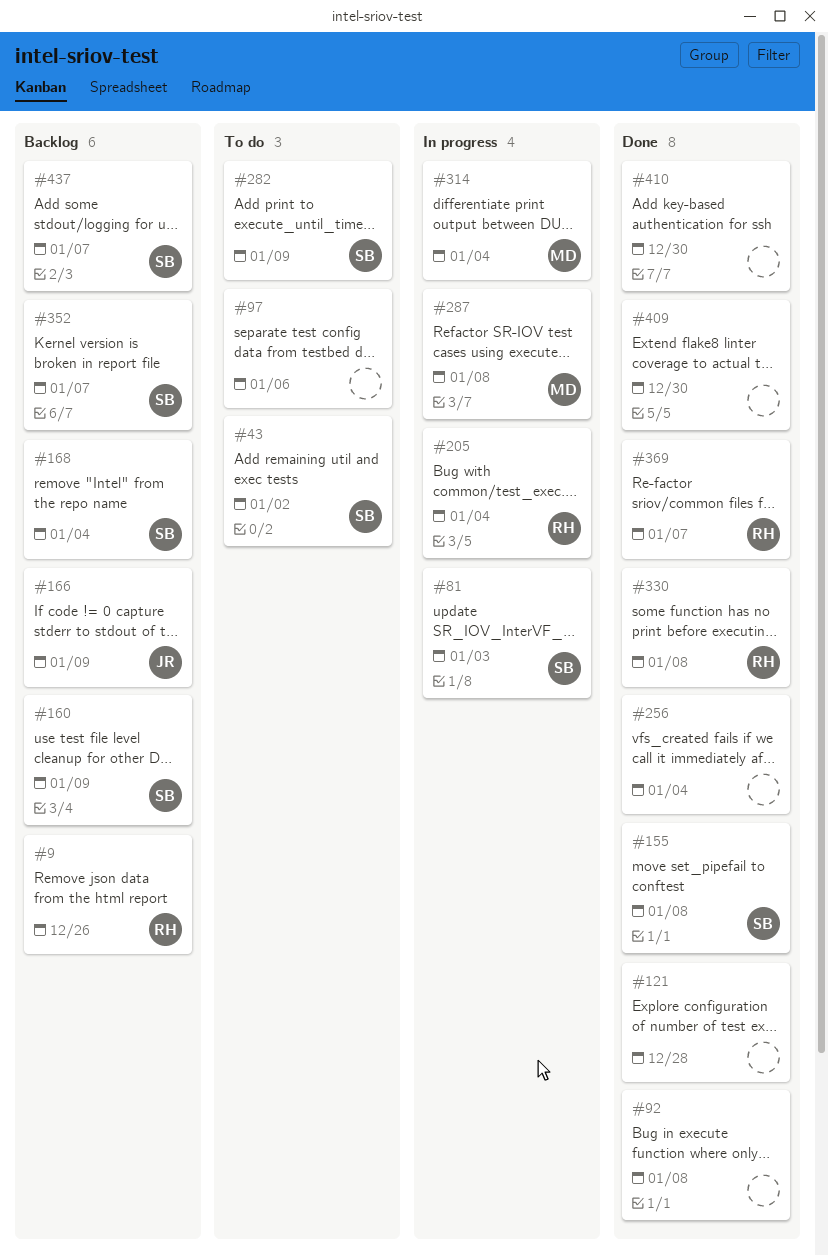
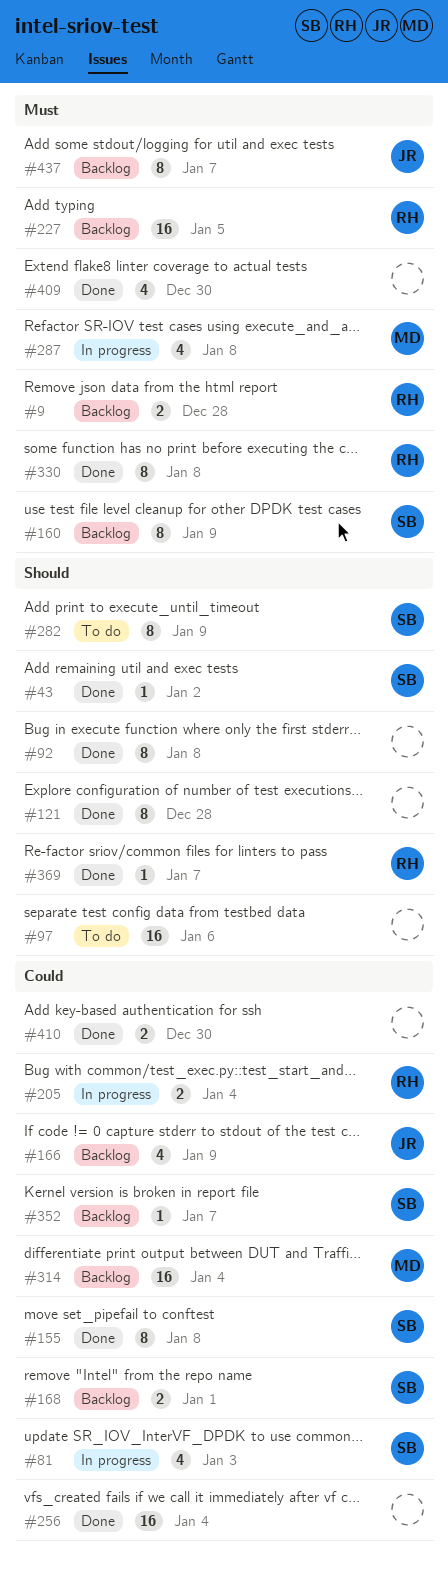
#9, due: Dec 26 -> Dec 28
#43, status: To do -> Done
#168, due: Jan 4 -> Jan 1
#227: none -> present
#314, status: In progress -> Backlog
#437, owner: SB -> JR

